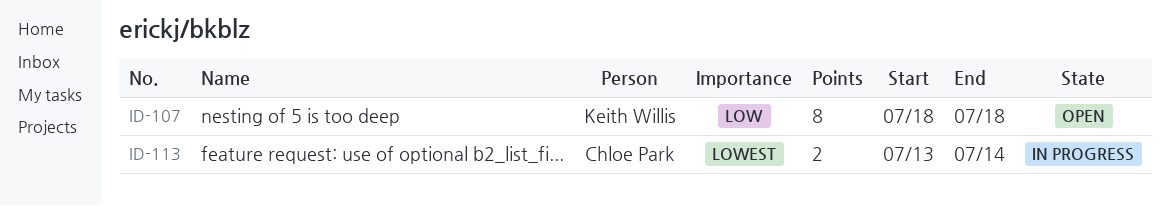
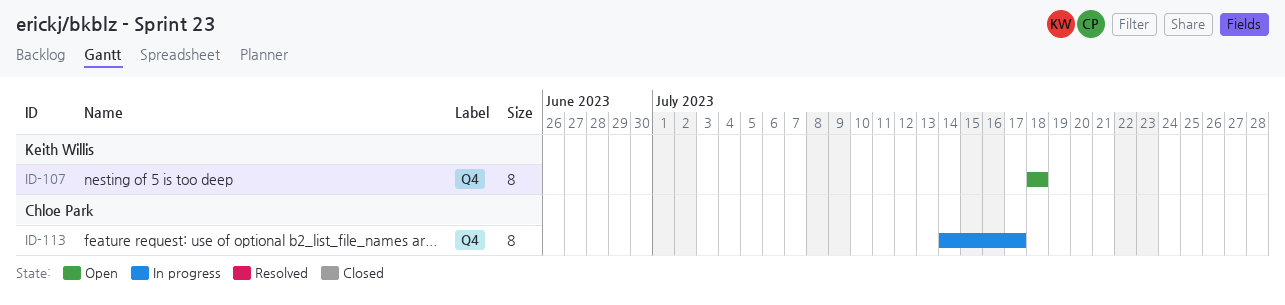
ID-113, estimate: 2 -> 8
ID-113, start: Jul 13 -> Jul 14
ID-113, due: Jul 14 -> Jul 17

